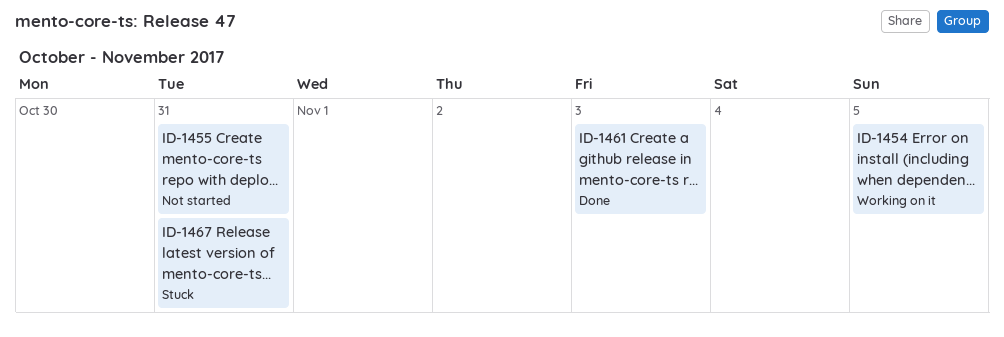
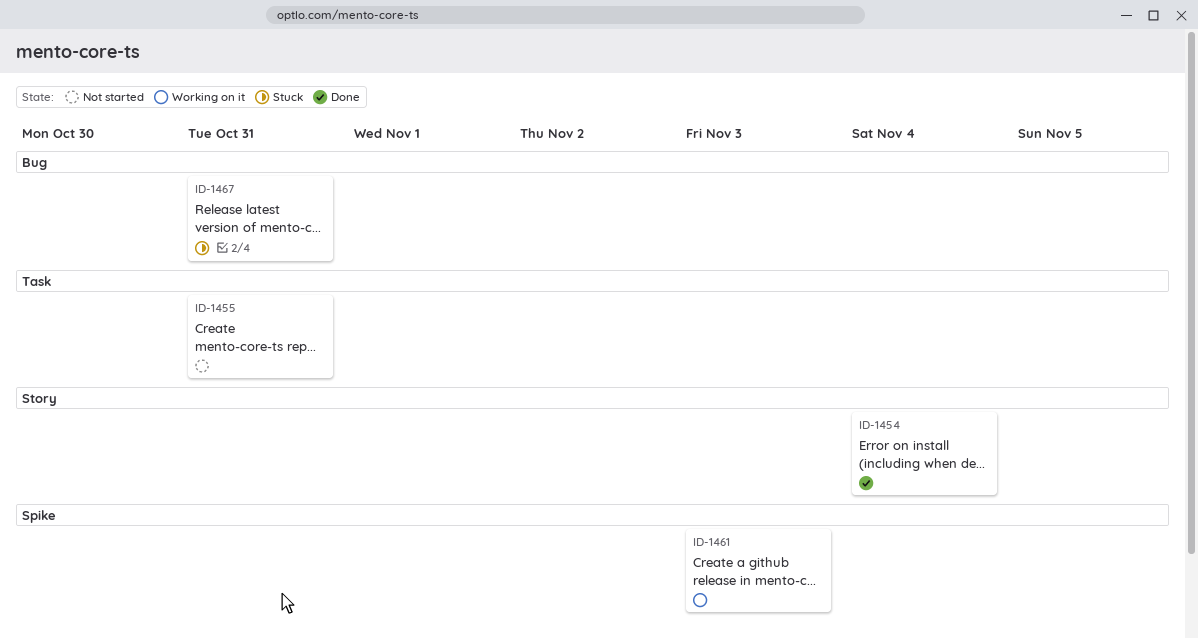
ID-1454, status: Working on it -> Done
ID-1454, due: Nov 5 -> Nov 4
ID-1461, status: Done -> Working on it

